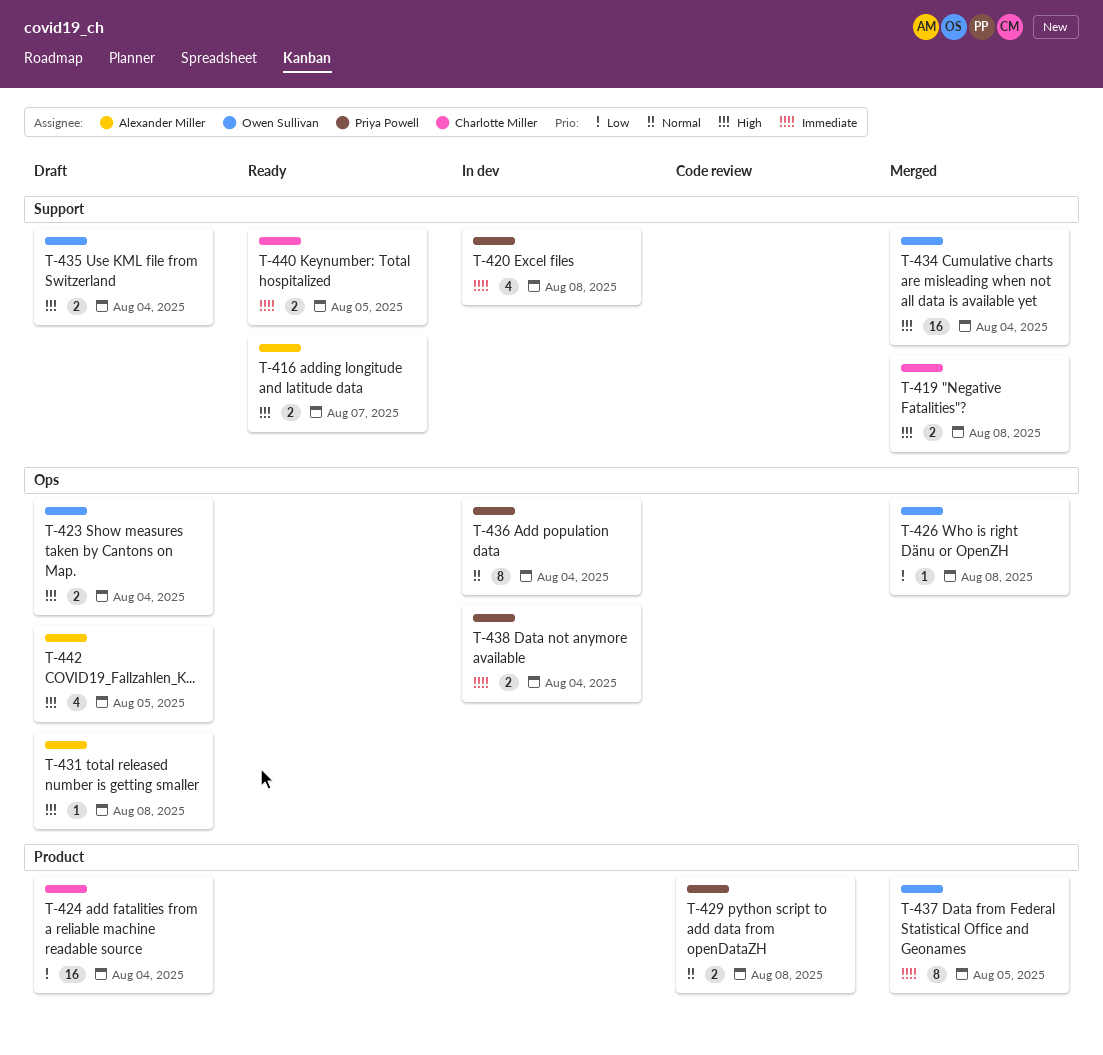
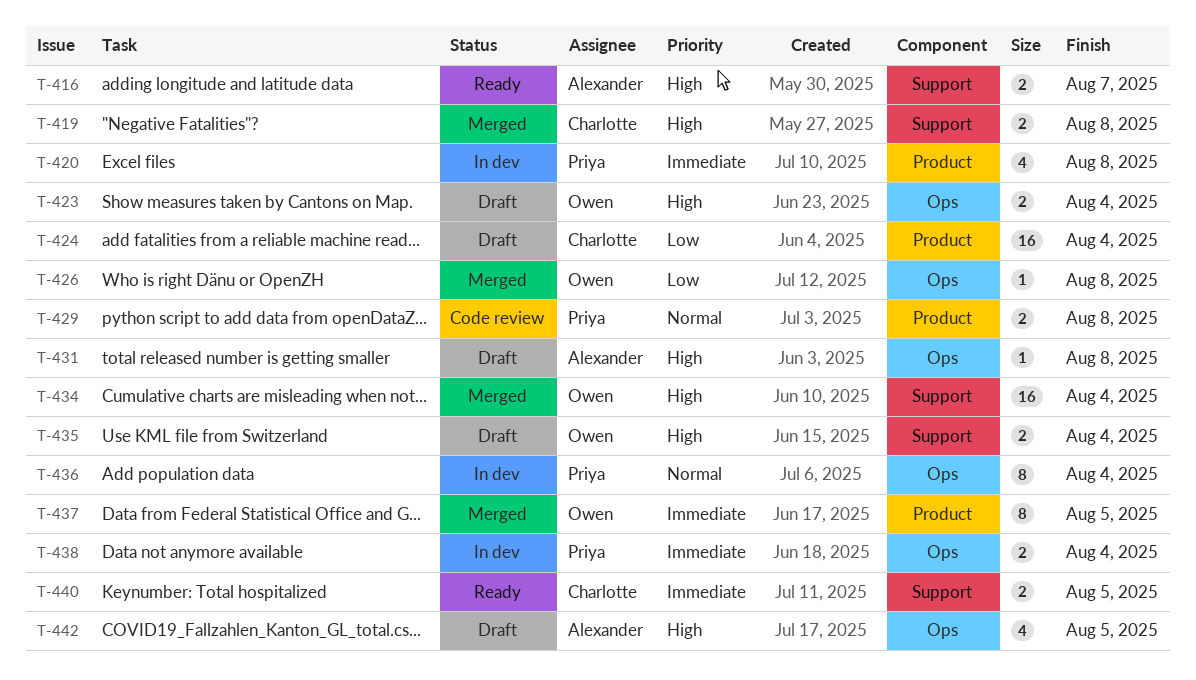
T-420, label: Support -> Product

